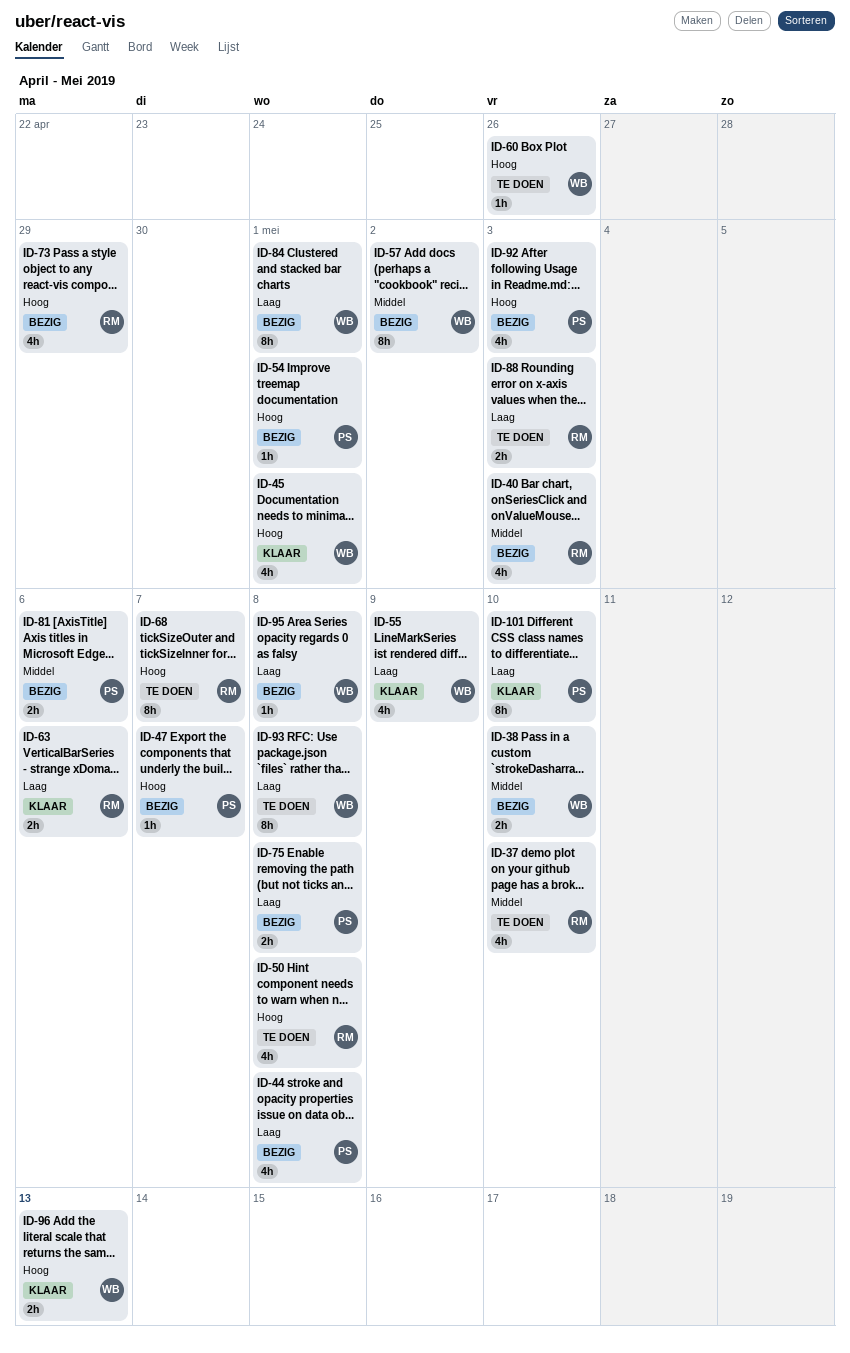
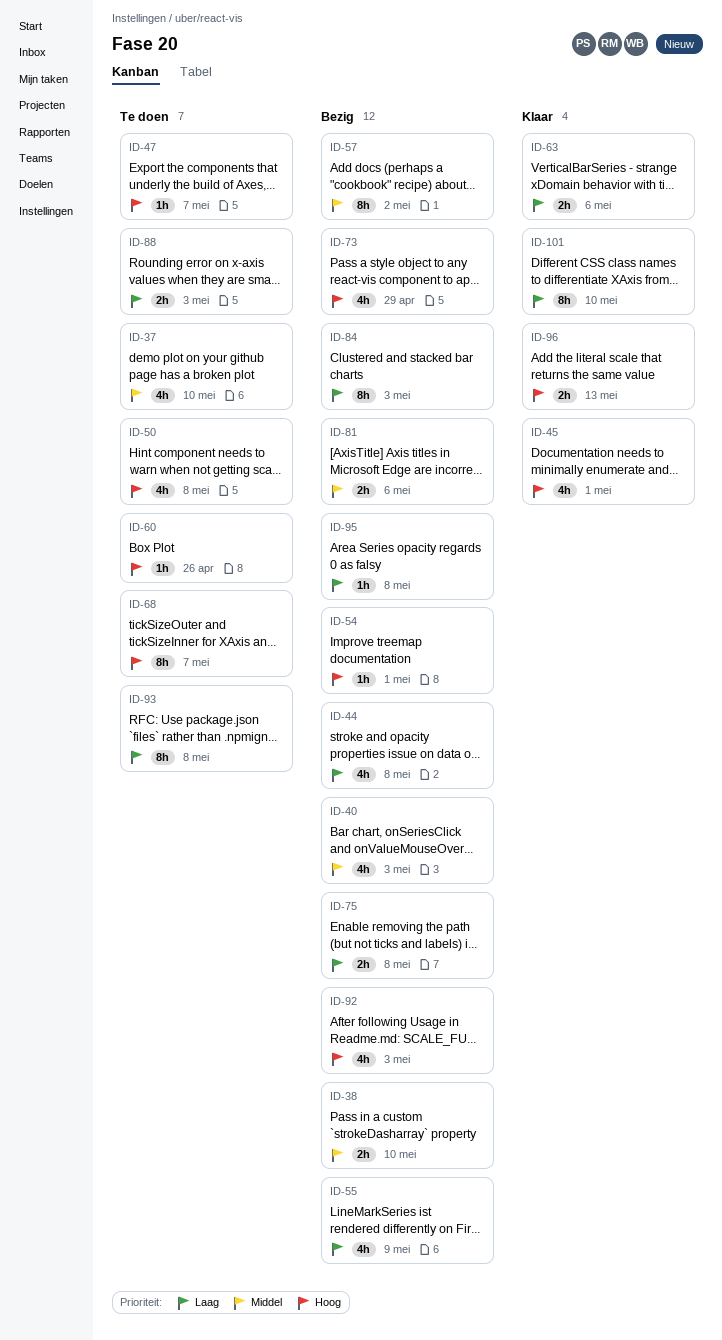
ID-47, status: Bezig -> Te doen
ID-55, status: Klaar -> Bezig
ID-84, due: May 1 -> May 3

